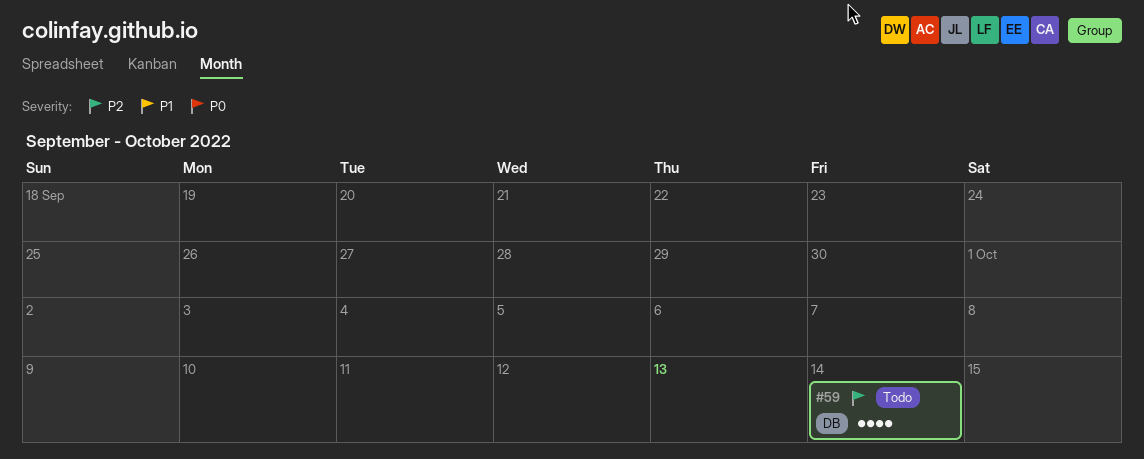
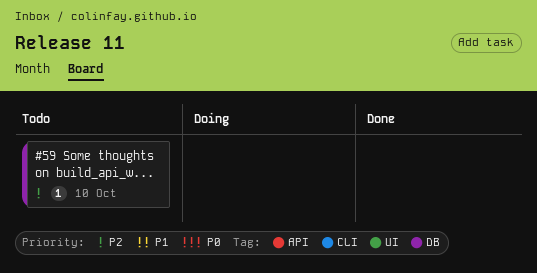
#59, estimate: 4 -> 1
#59, due: Oct 14 -> Oct 10

